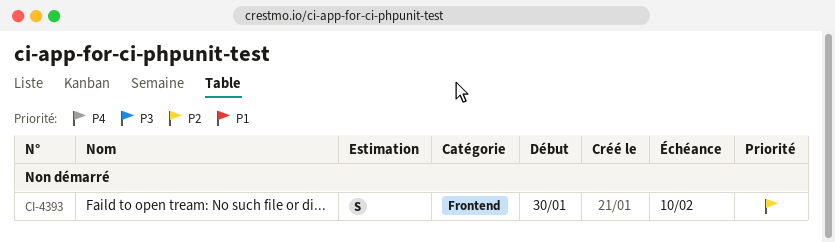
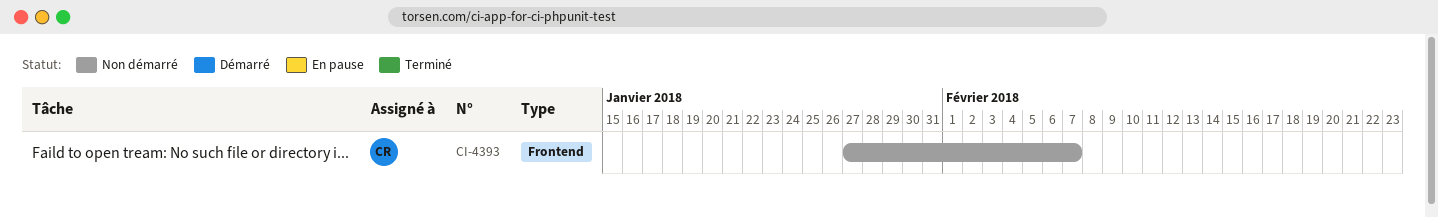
CI-4393, start: Jan 30 -> Jan 27
CI-4393, due: Feb 10 -> Feb 7

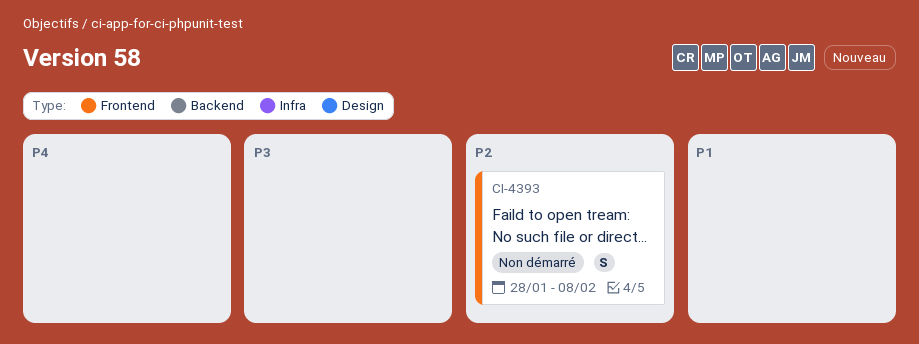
CI-4393, start: Jan 27 -> Jan 28
CI-4393, due: Feb 7 -> Feb 8

